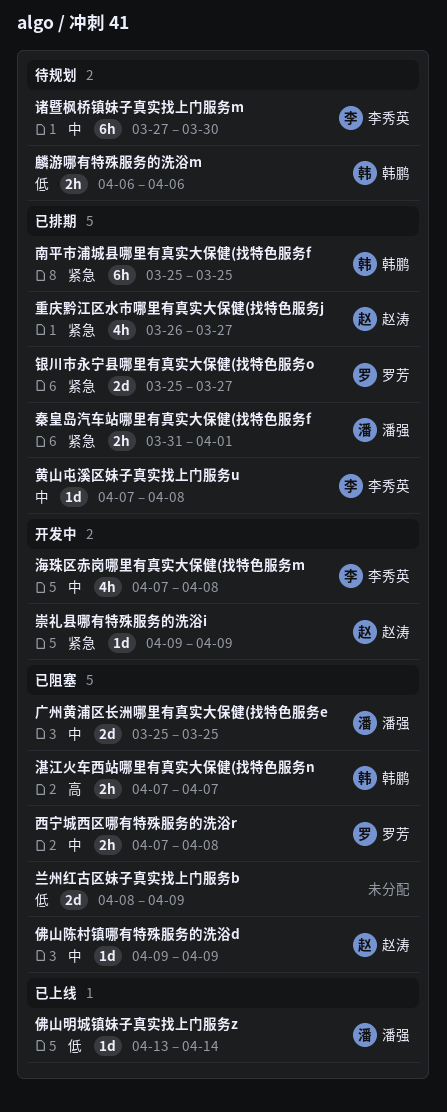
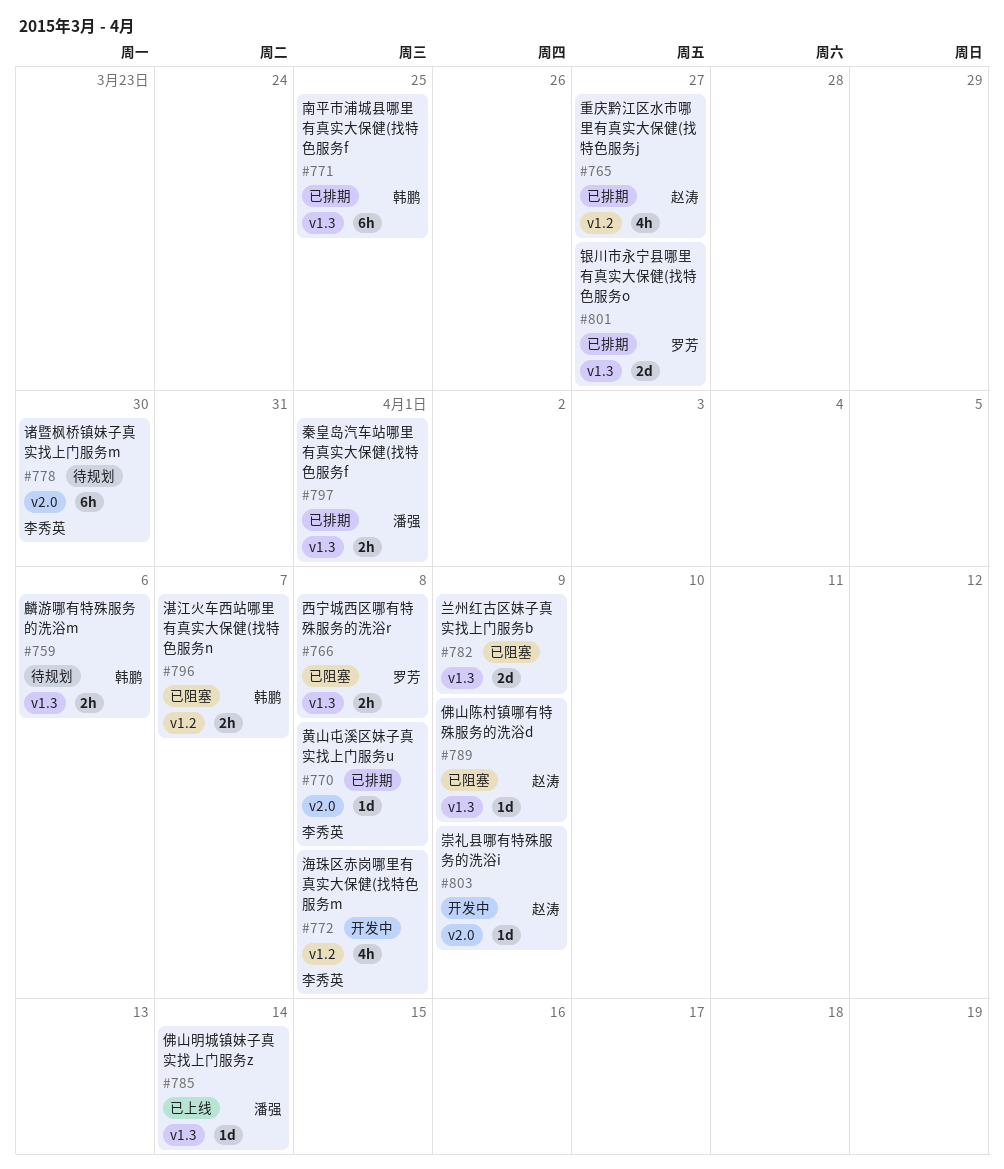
广州黄浦区长洲哪里有真实大保健(找特色服务e: present -> none

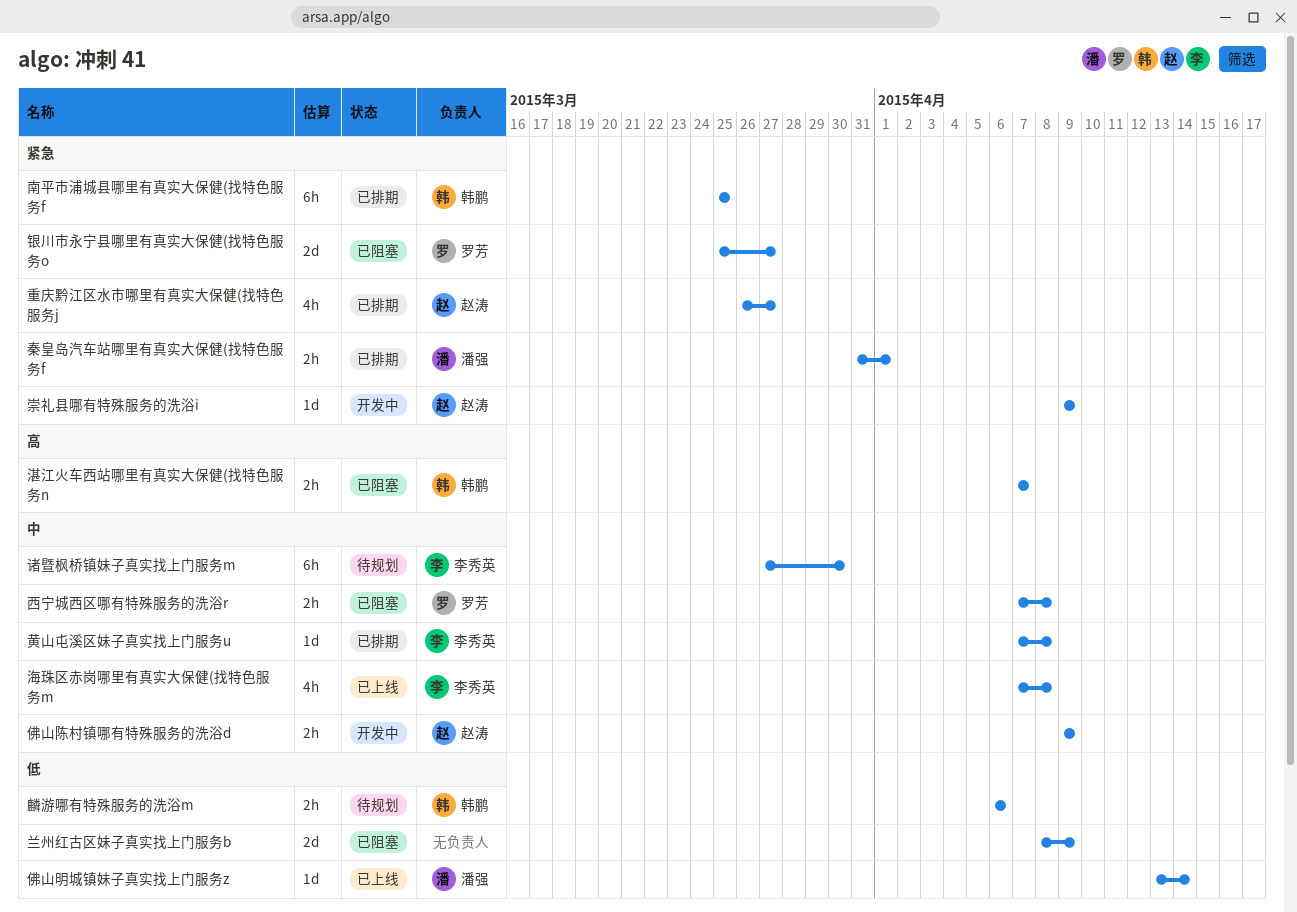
佛山陈村镇哪有特殊服务的洗浴d, status: 已阻塞 -> 开发中
佛山陈村镇哪有特殊服务的洗浴d, estimate: 1d -> 2h
海珠区赤岗哪里有真实大保健(找特色服务m, status: 开发中 -> 已上线
银川市永宁县哪里有真实大保健(找特色服务o, status: 已排期 -> 已阻塞

